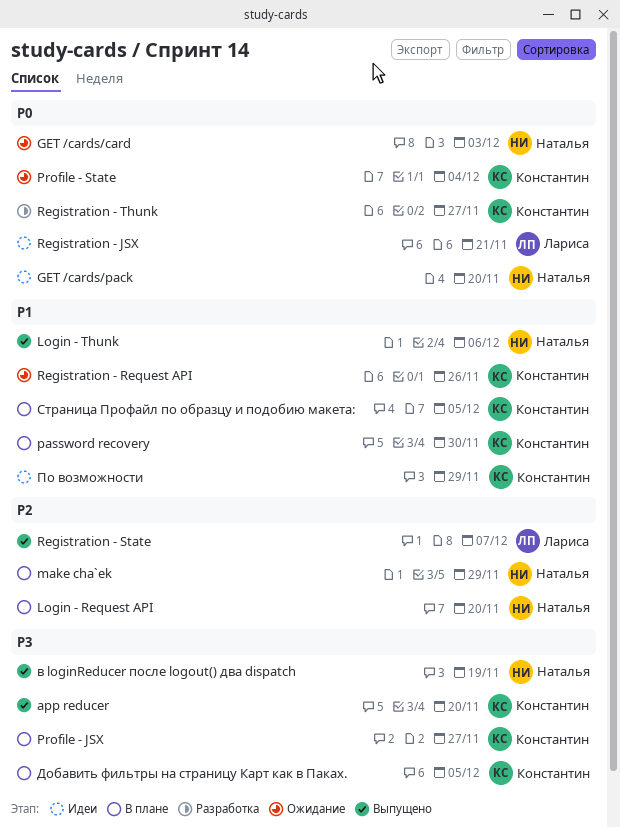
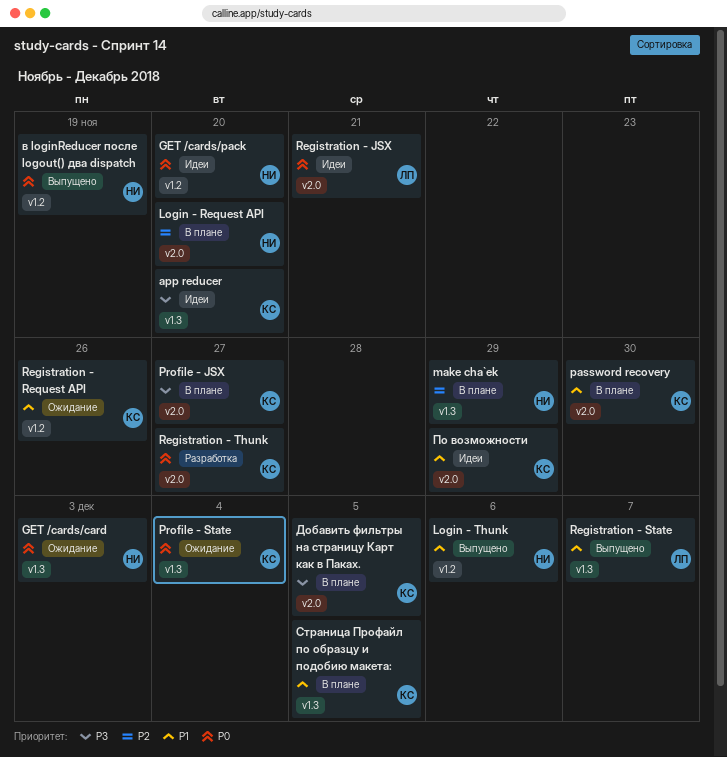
app reducer, status: Выпущено -> Идеи
Registration - State, priority: P2 -> P1
в loginReducer после logout() два dispatch, priority: P3 -> P0

